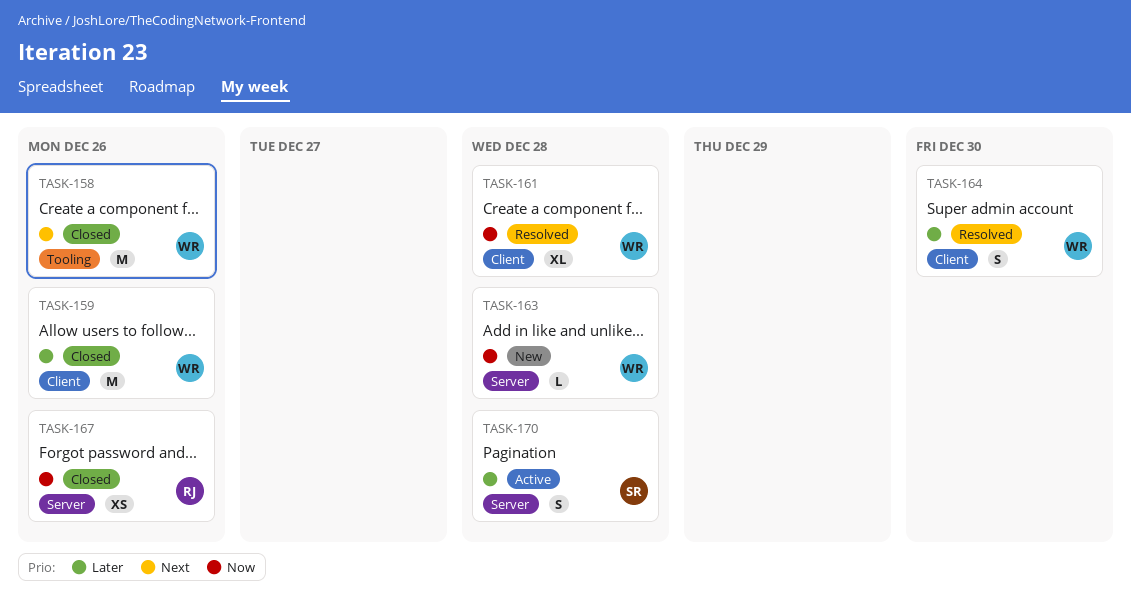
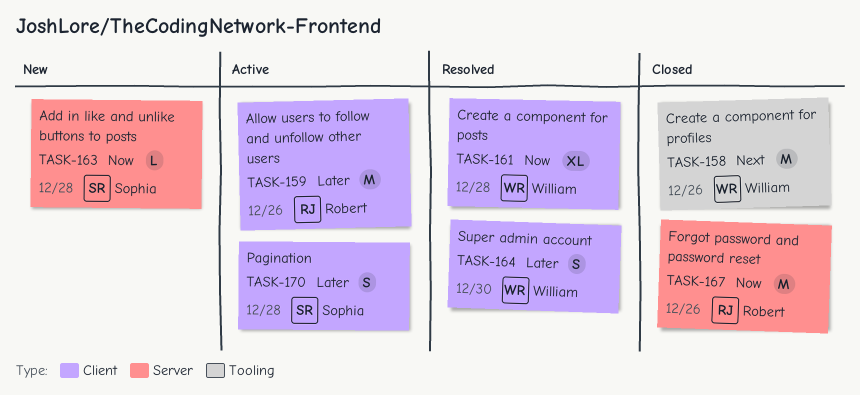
TASK-159, status: Closed -> Active
TASK-159, owner: William -> Robert
TASK-163, owner: William -> Sophia
TASK-167, estimate: XS -> M
TASK-170, label: Server -> Client

